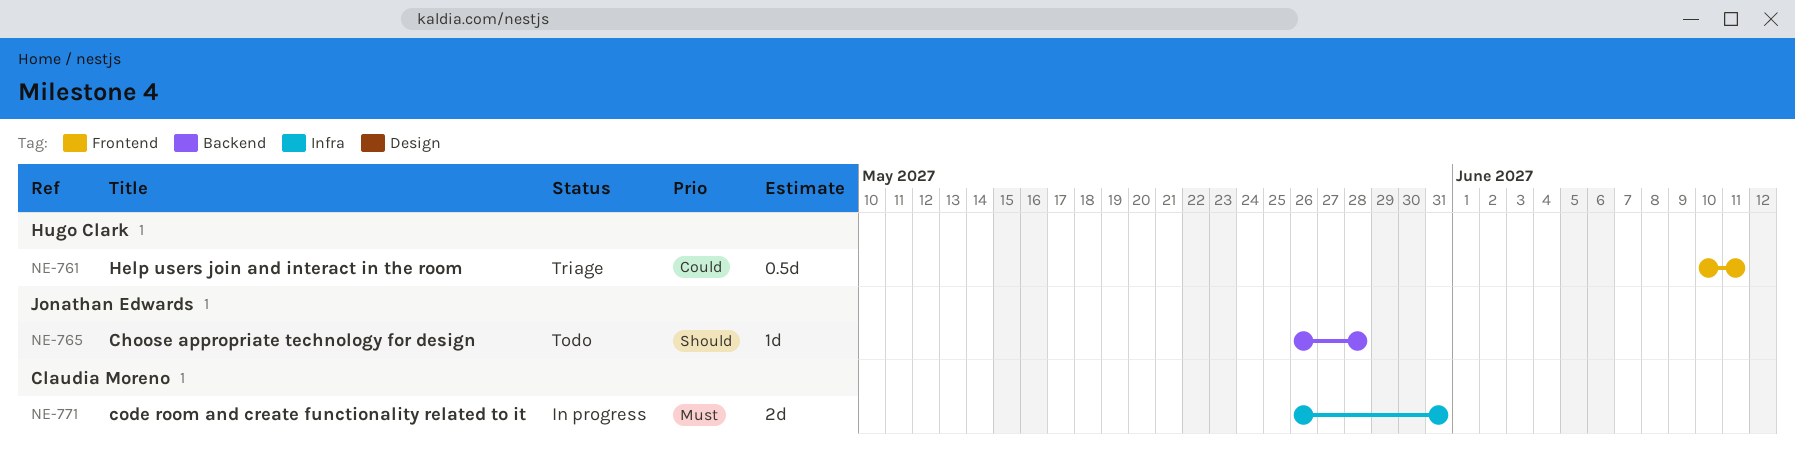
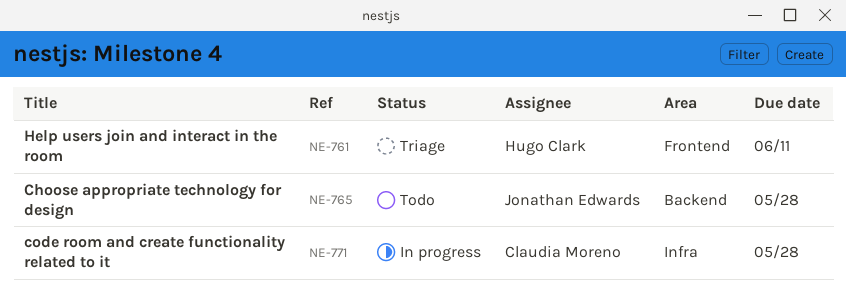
NE-771, due: May 31 -> May 28

